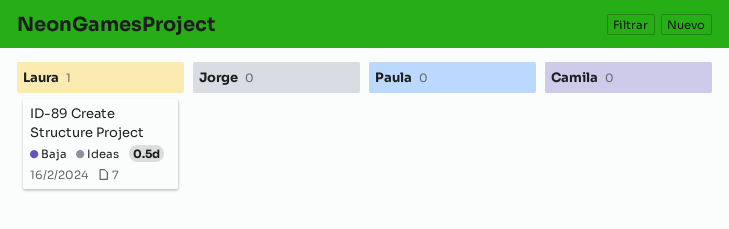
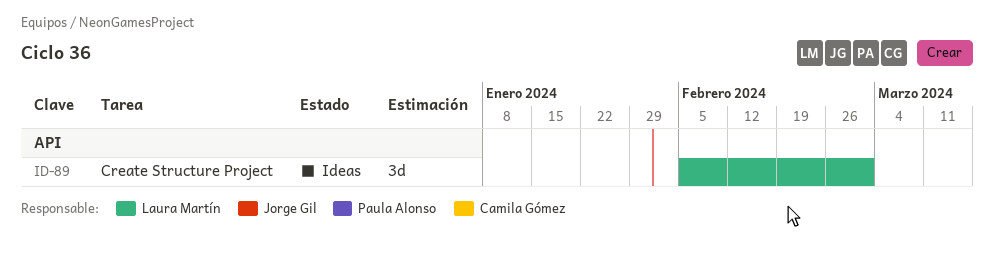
ID-89, estimate: 0.5d -> 3d
ID-89, due: Feb 16 -> Mar 1

